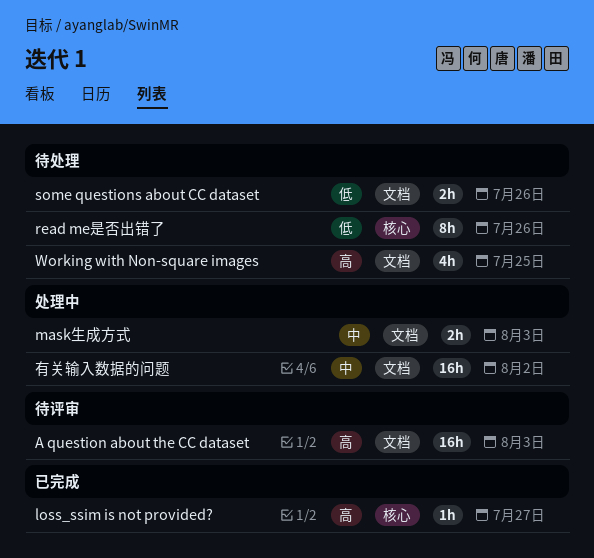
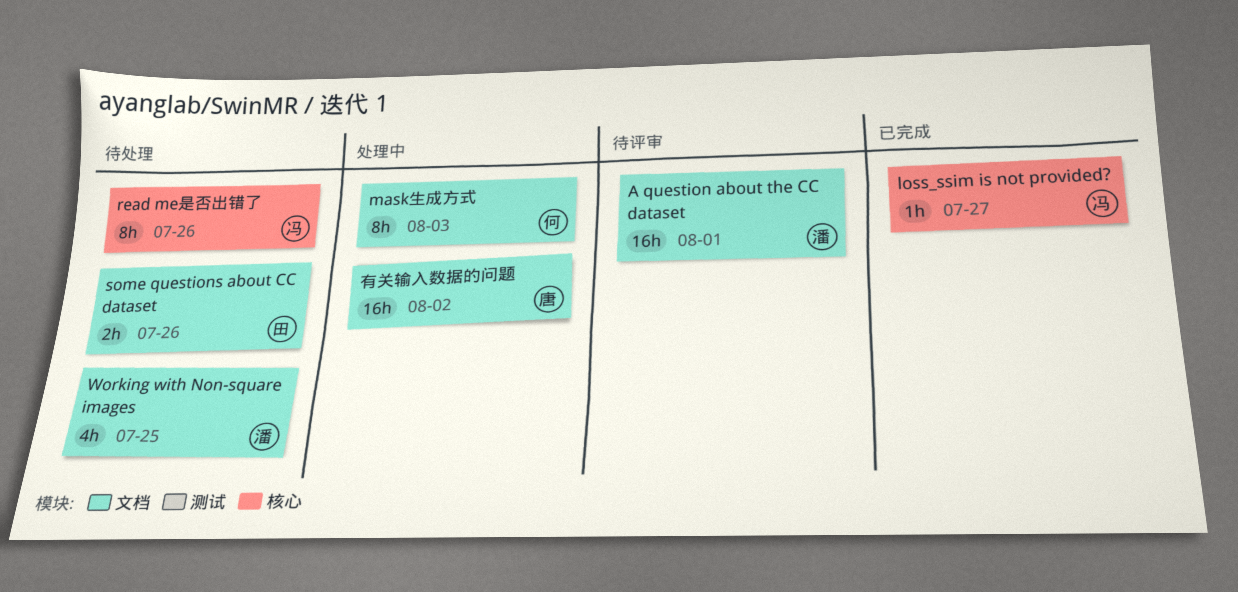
A question about the CC dataset, due: Aug 3 -> Aug 1
mask生成方式, estimate: 2h -> 8h

